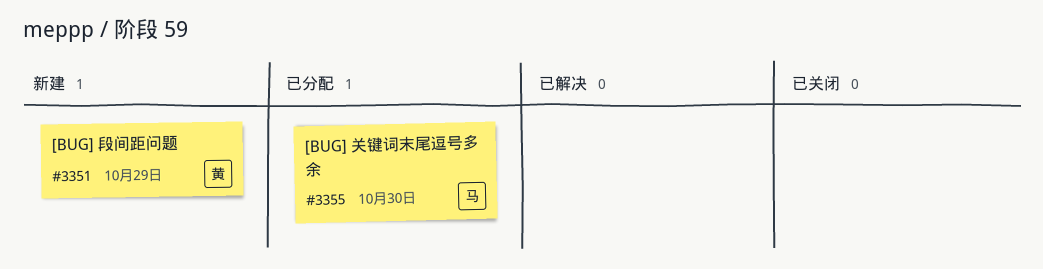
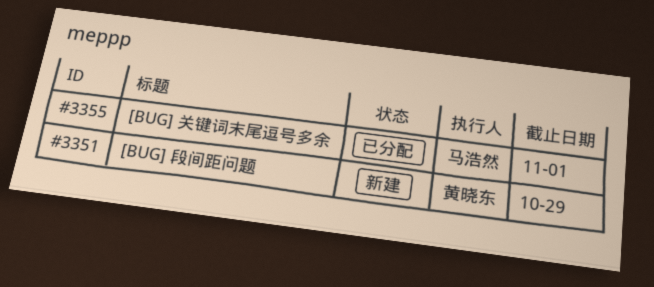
#3355, due: Oct 30 -> Nov 1

